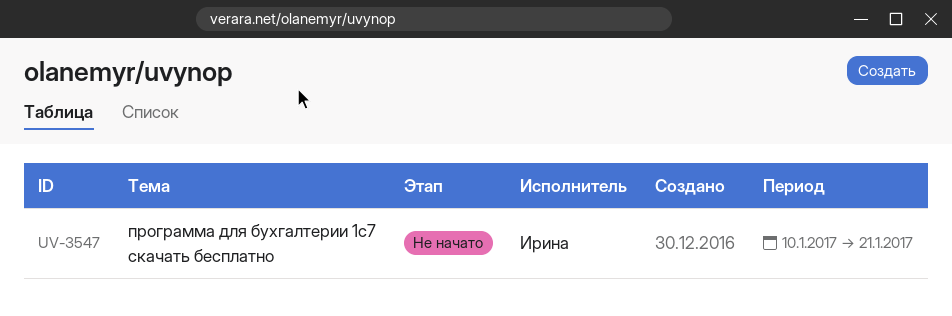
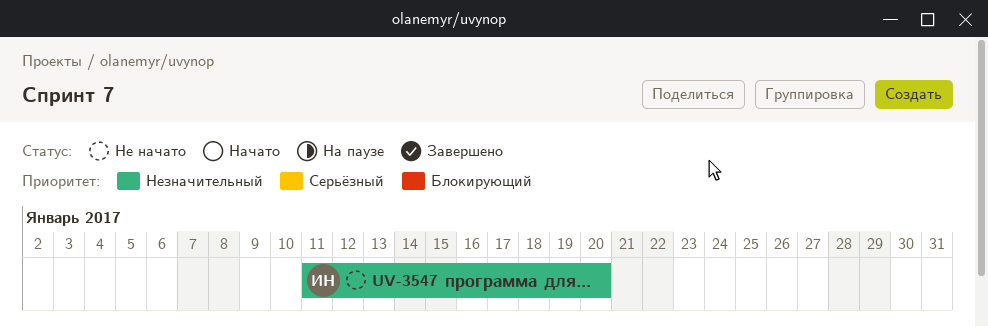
UV-3547, start: Jan 10 -> Jan 11
UV-3547, due: Jan 21 -> Jan 20

